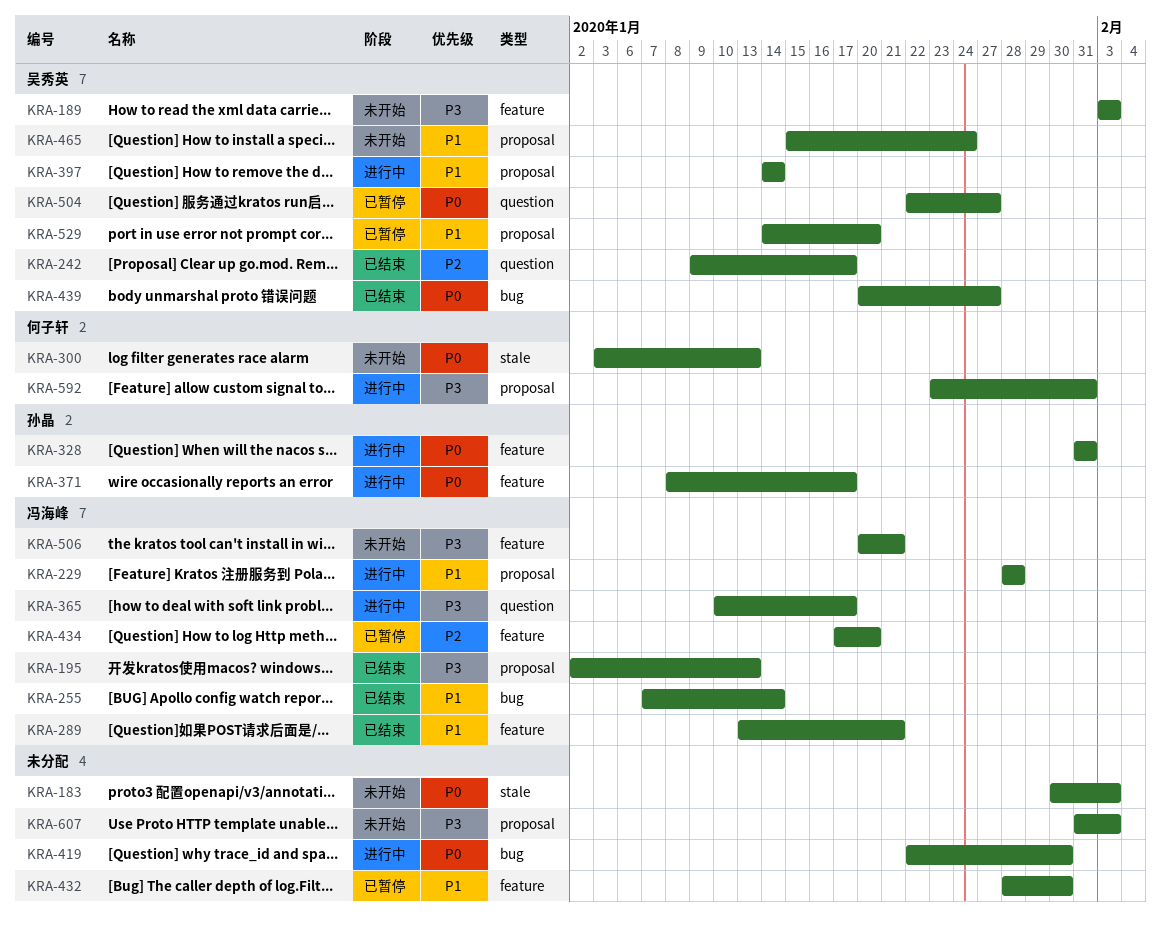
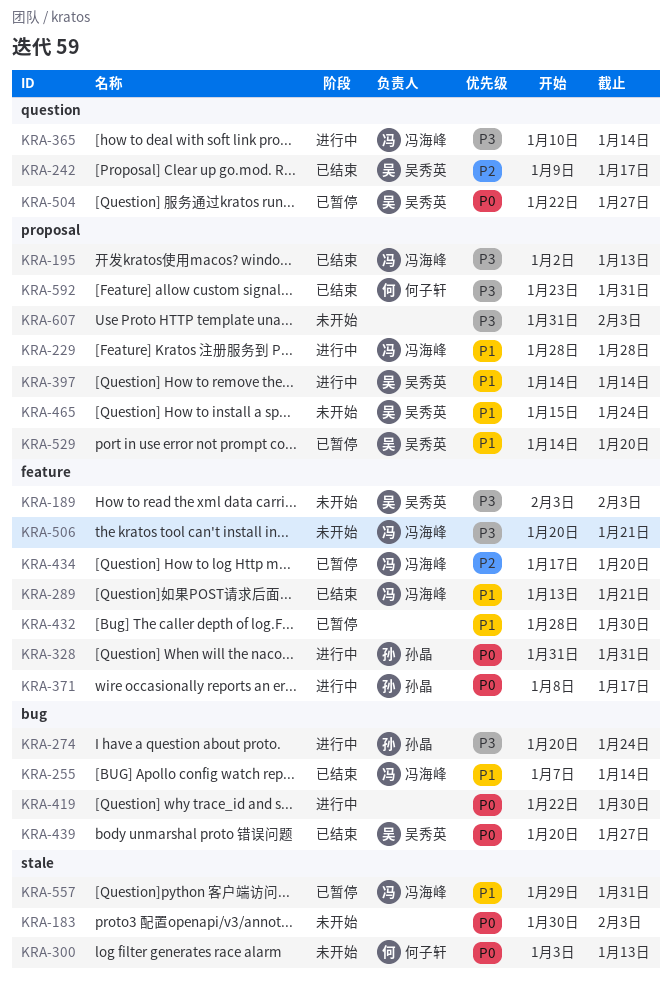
KRA-274: none -> present
KRA-365, due: Jan 17 -> Jan 14
KRA-557: none -> present
KRA-592, status: 进行中 -> 已结束

